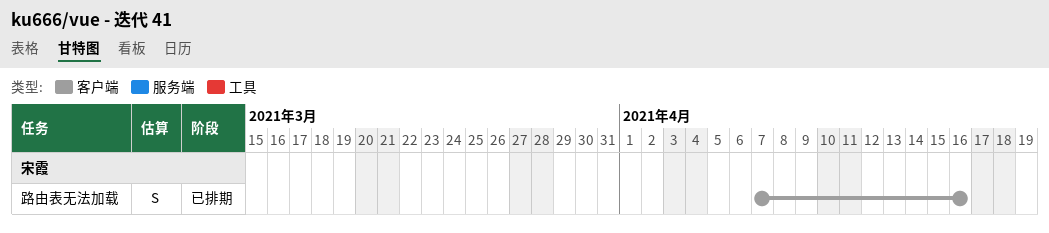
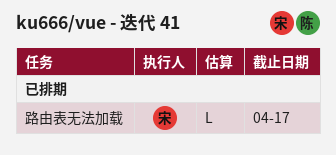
路由表无法加载, estimate: S -> L
路由表无法加载, due: Apr 16 -> Apr 17

